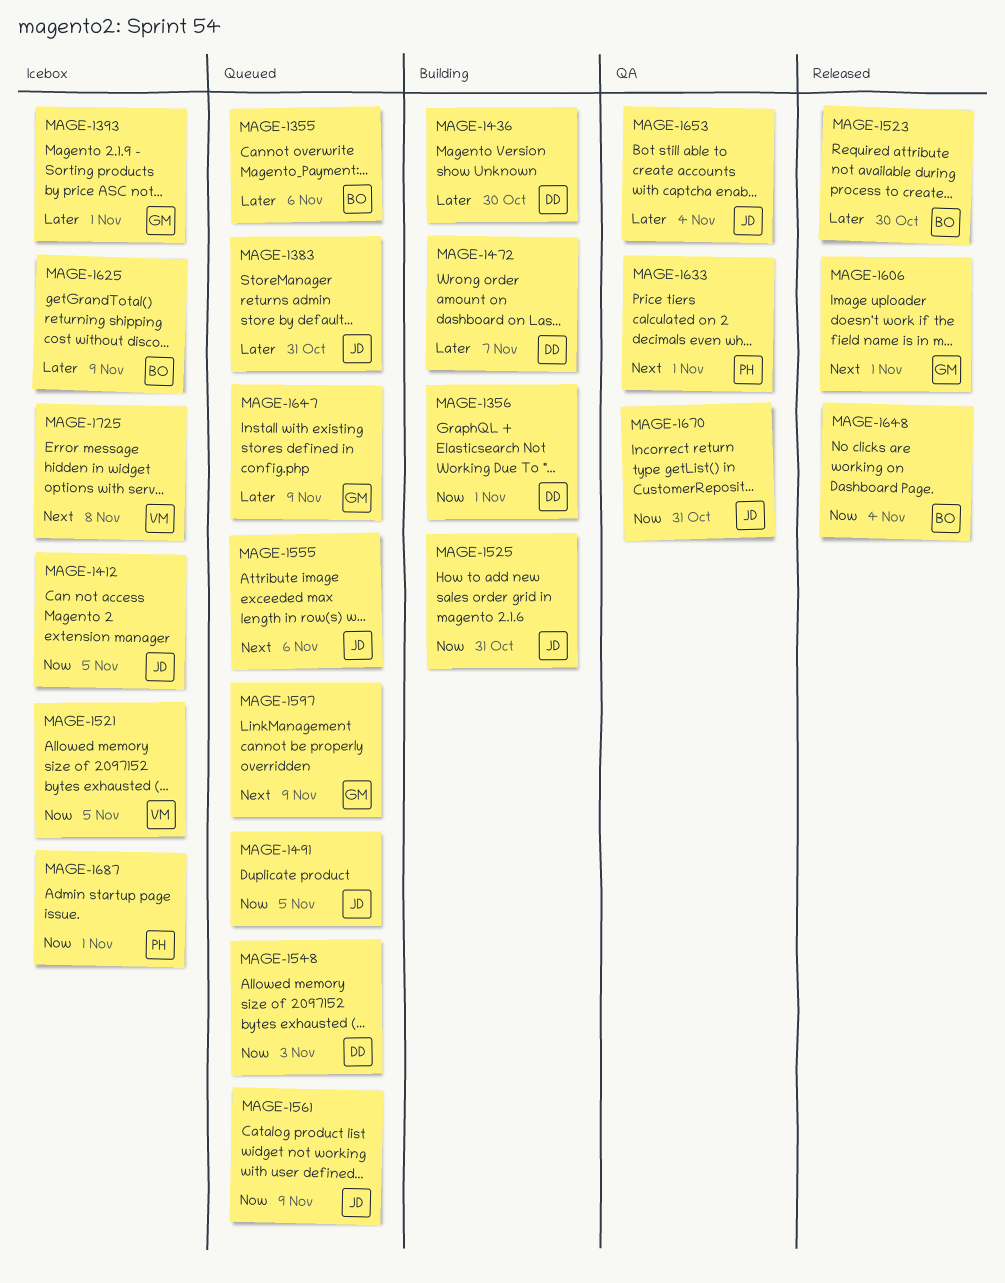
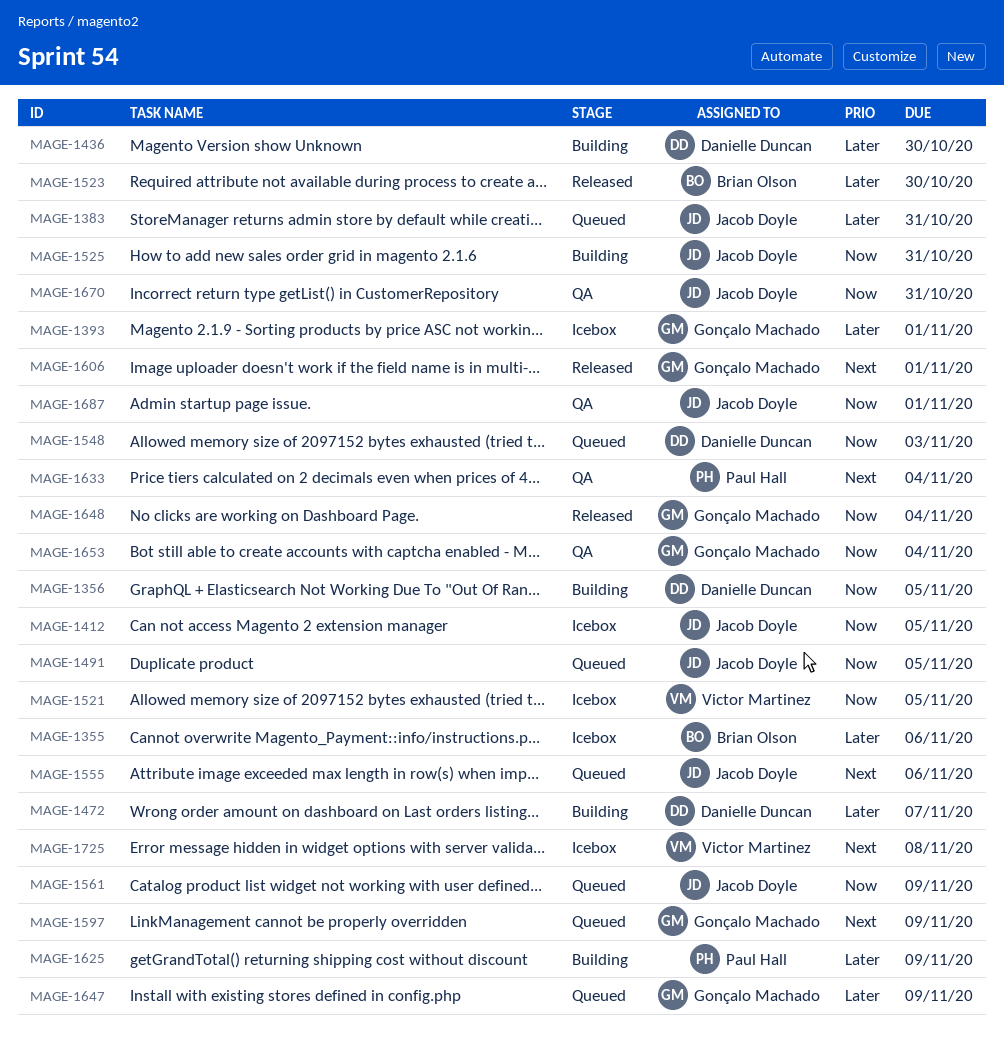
MAGE-1355, status: Queued -> Icebox
MAGE-1356, due: Nov 1 -> Nov 5
MAGE-1625, status: Icebox -> Building
MAGE-1625, owner: Brian Olson -> Paul Hall
MAGE-1633, due: Nov 1 -> Nov 4
MAGE-1648, owner: Brian Olson -> Gonçalo Machado
MAGE-1653, owner: Jacob Doyle -> Gonçalo Machado
MAGE-1653, priority: Later -> Now
MAGE-1687, status: Icebox -> QA
MAGE-1687, owner: Paul Hall -> Jacob Doyle

